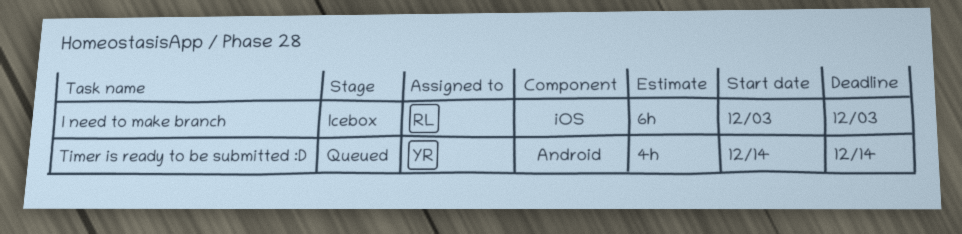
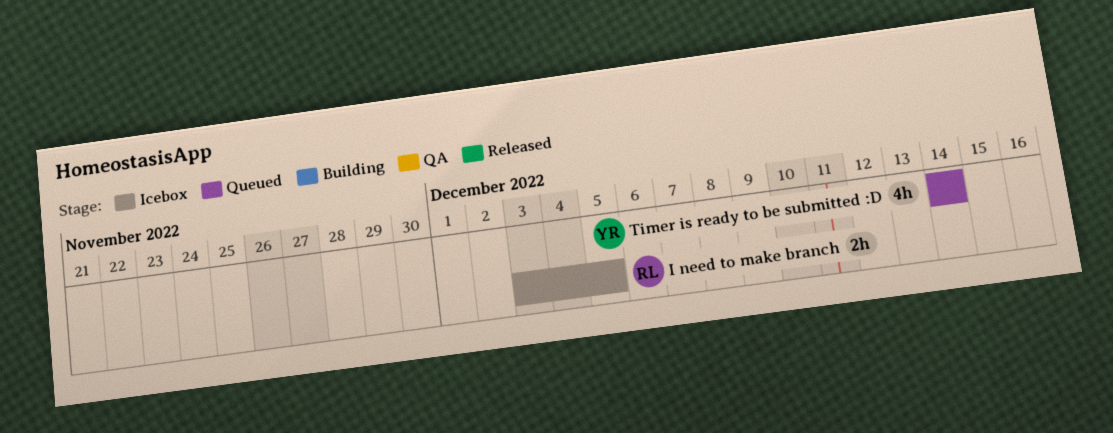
I need to make branch, estimate: 6h -> 2h
I need to make branch, due: Dec 3 -> Dec 5

